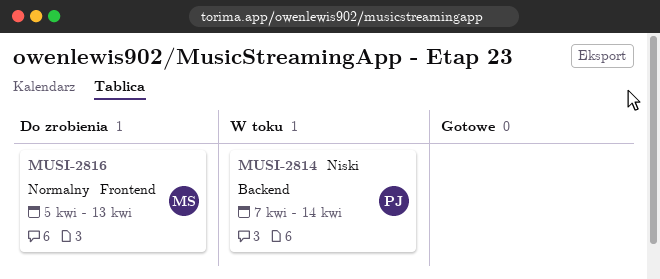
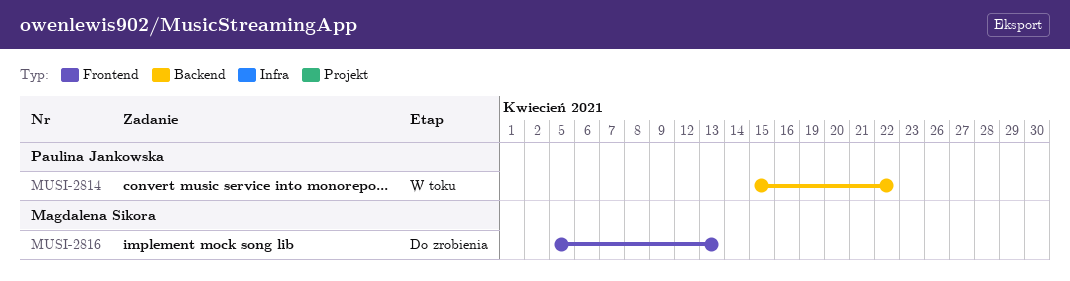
MUSI-2814, start: Apr 7 -> Apr 15
MUSI-2814, due: Apr 14 -> Apr 22

